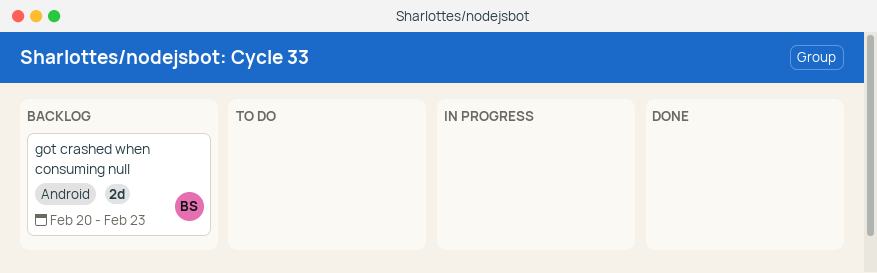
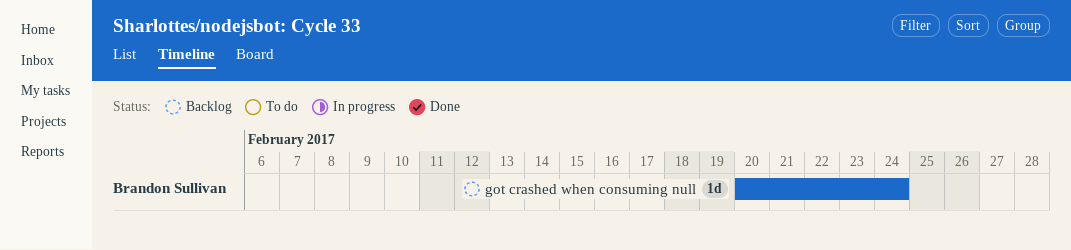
got crashed when consuming null, estimate: 2d -> 1d
got crashed when consuming null, due: Feb 23 -> Feb 24

